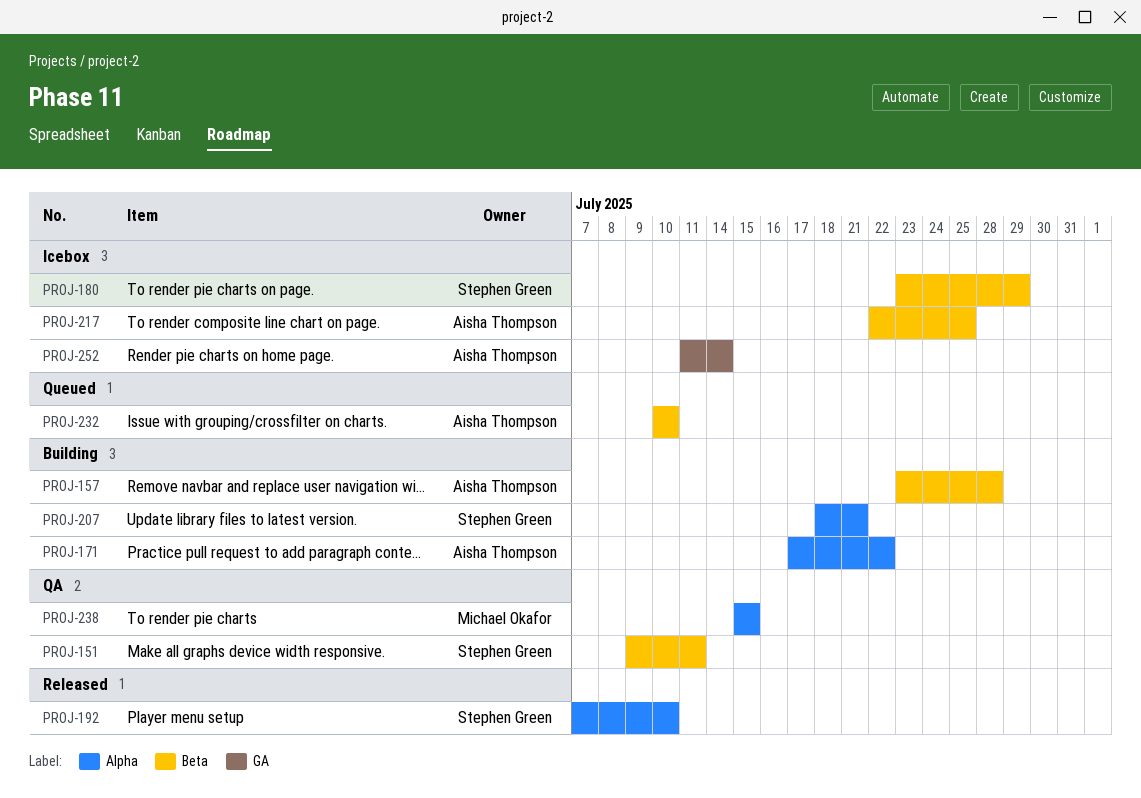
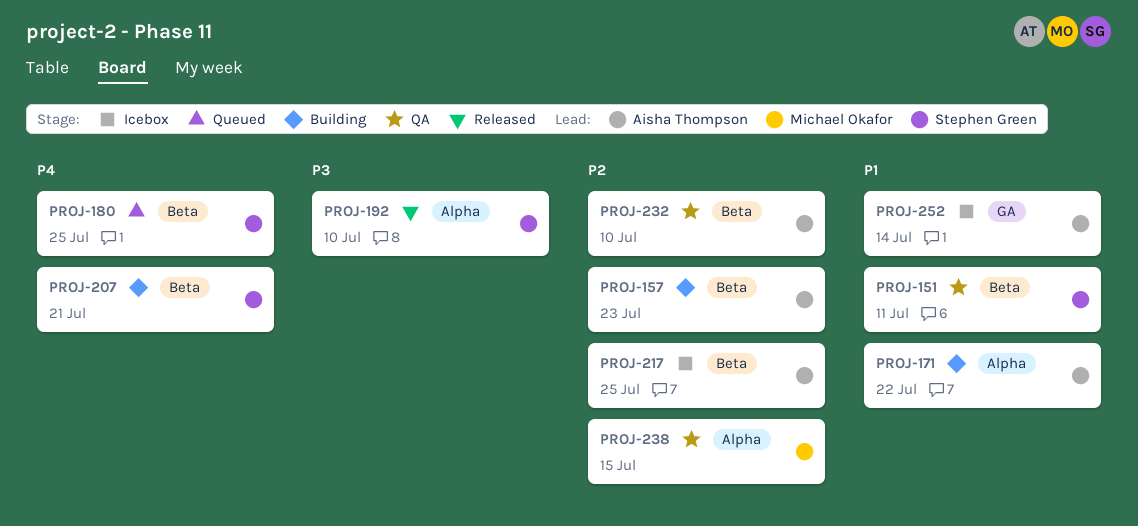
PROJ-157, due: Jul 28 -> Jul 23
PROJ-180, status: Icebox -> Queued
PROJ-180, due: Jul 29 -> Jul 25
PROJ-207, label: Alpha -> Beta
PROJ-232, status: Queued -> QA

